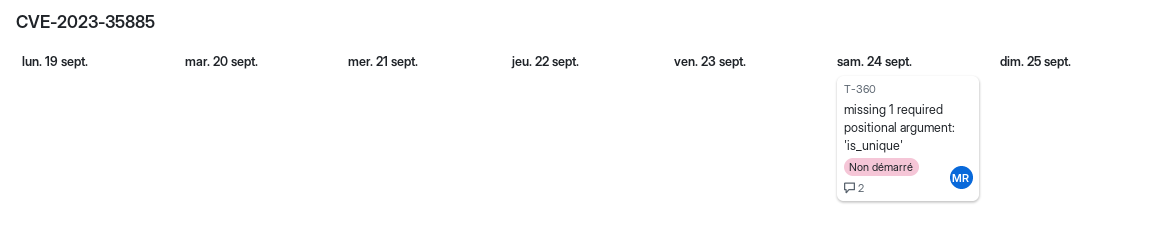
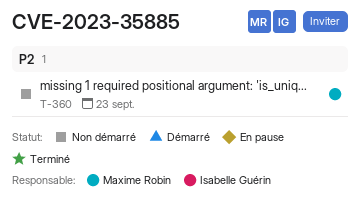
T-360, due: Sep 24 -> Sep 23

